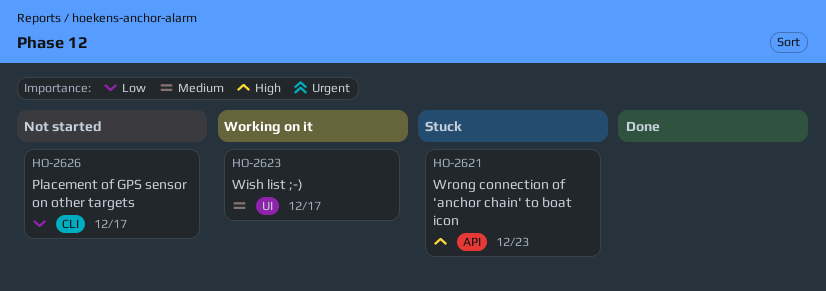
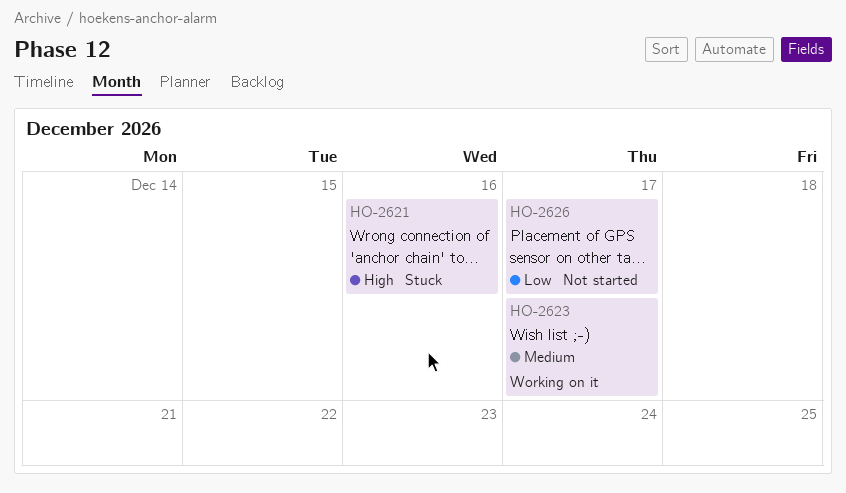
HO-2621, due: Dec 23 -> Dec 16

